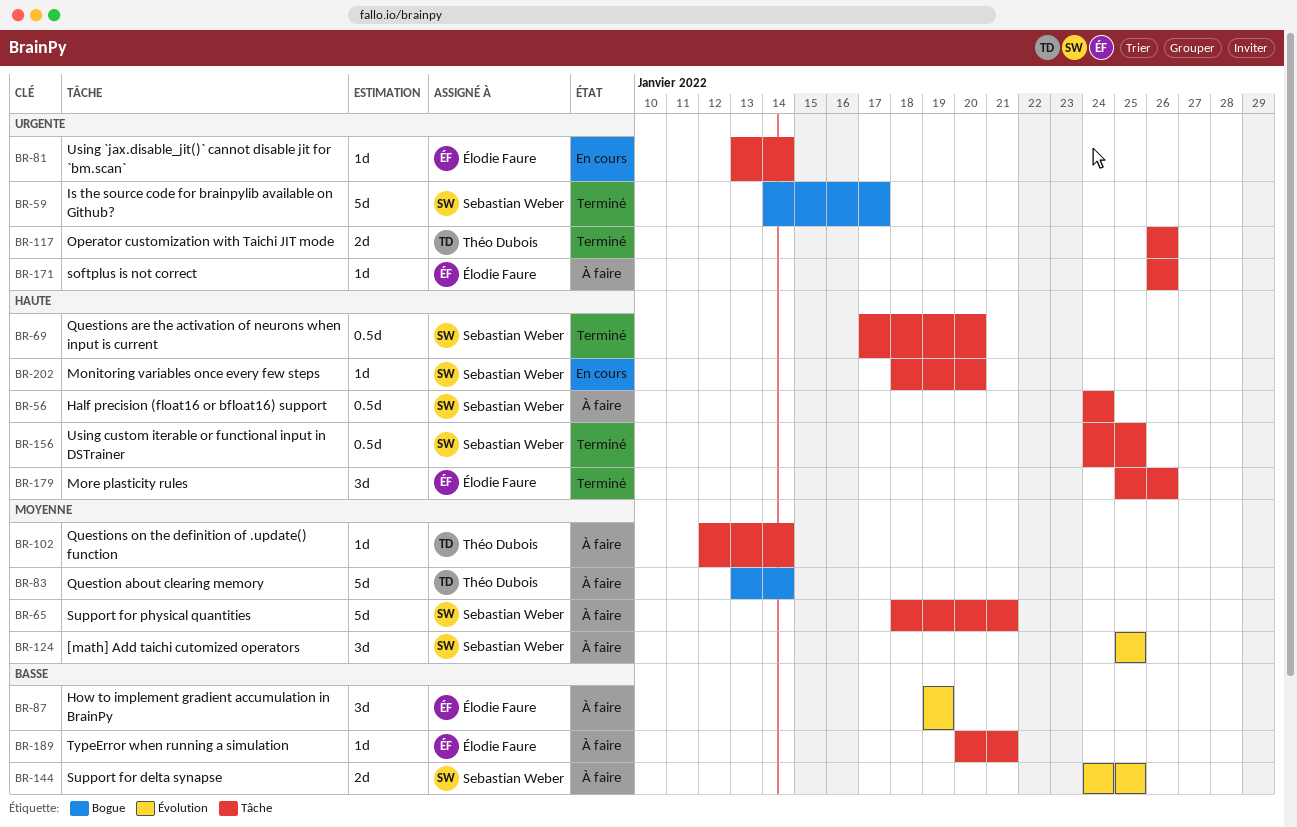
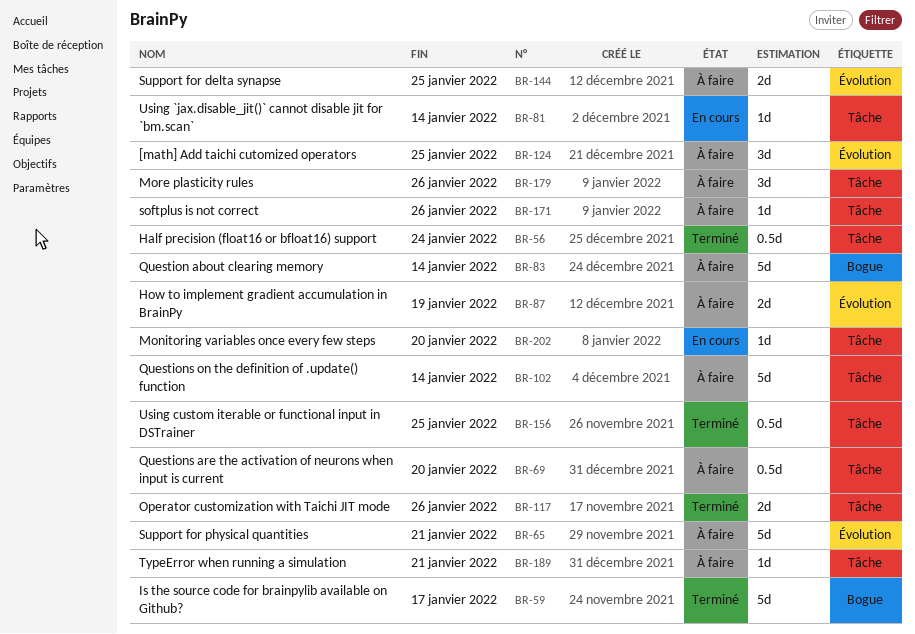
BR-56, status: À faire -> Terminé
BR-65, label: Tâche -> Évolution
BR-69, status: Terminé -> À faire
BR-87, estimate: 3d -> 2d
BR-102, estimate: 1d -> 5d
BR-179, status: Terminé -> À faire

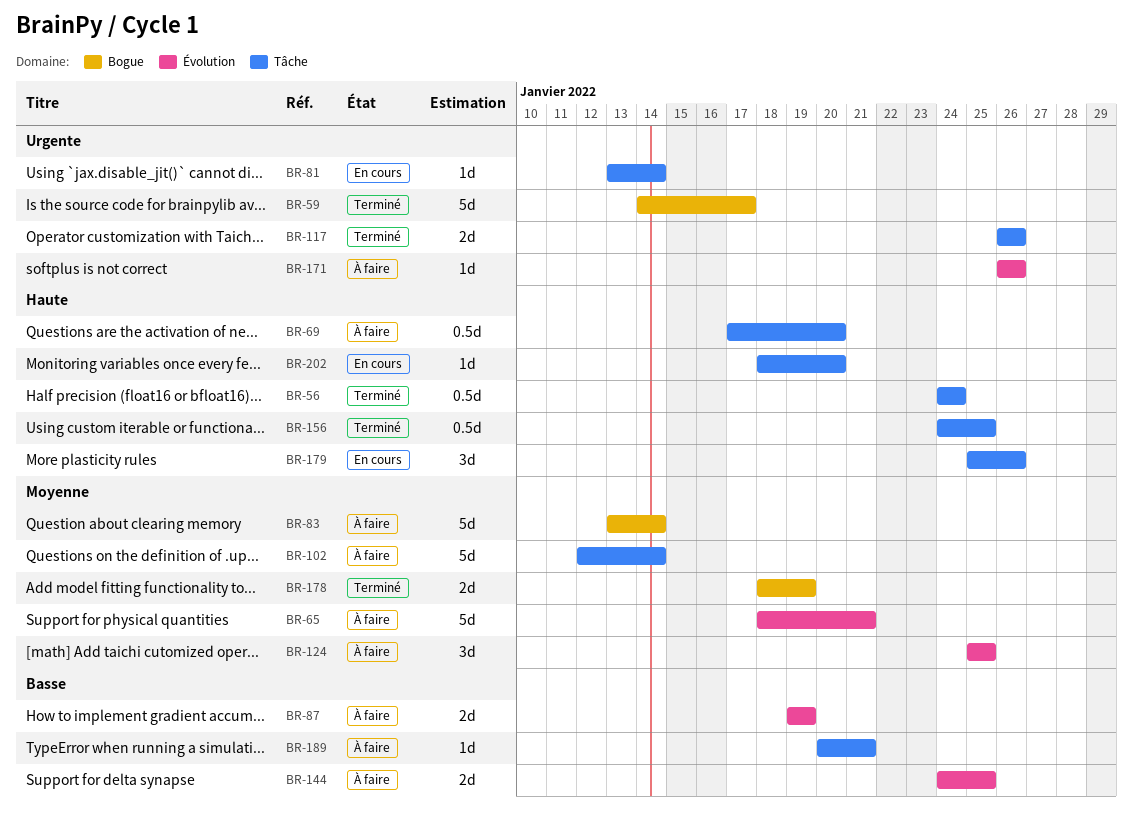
BR-171, label: Tâche -> Évolution
BR-178: none -> present
BR-179, status: À faire -> En cours

